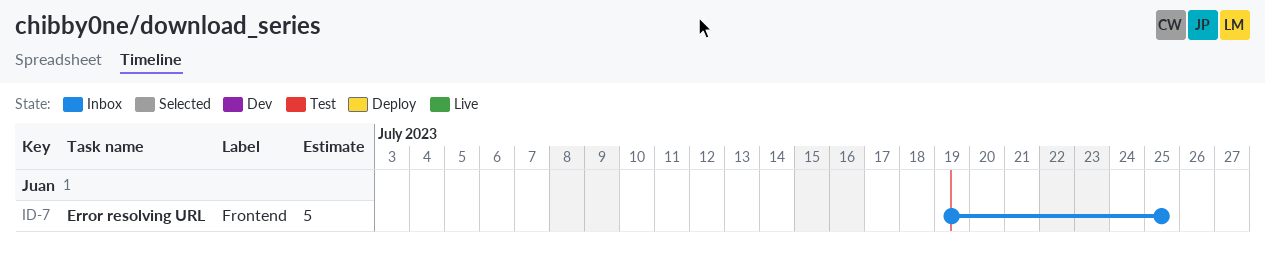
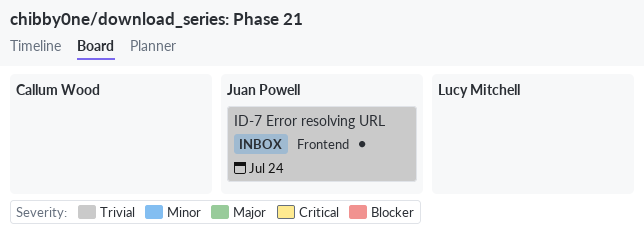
ID-7, estimate: 5 -> 1
ID-7, due: Jul 25 -> Jul 24

